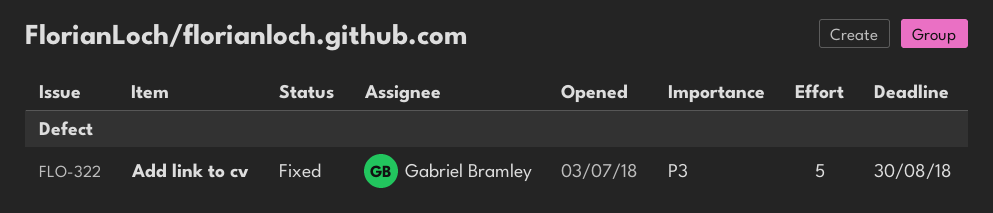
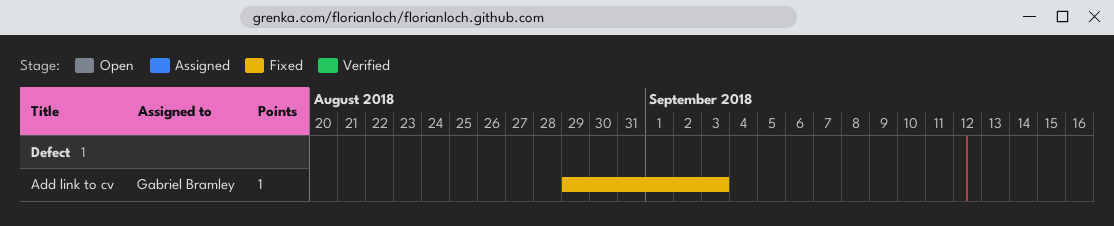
Add link to cv, estimate: 5 -> 1
Add link to cv, due: Aug 30 -> Sep 3

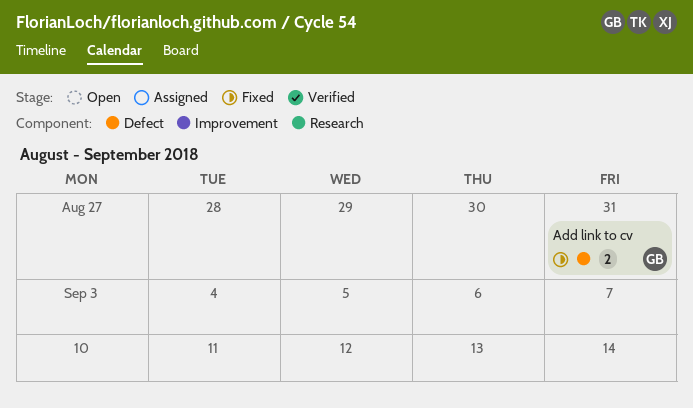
Add link to cv, estimate: 1 -> 2
Add link to cv, due: Sep 3 -> Aug 31

